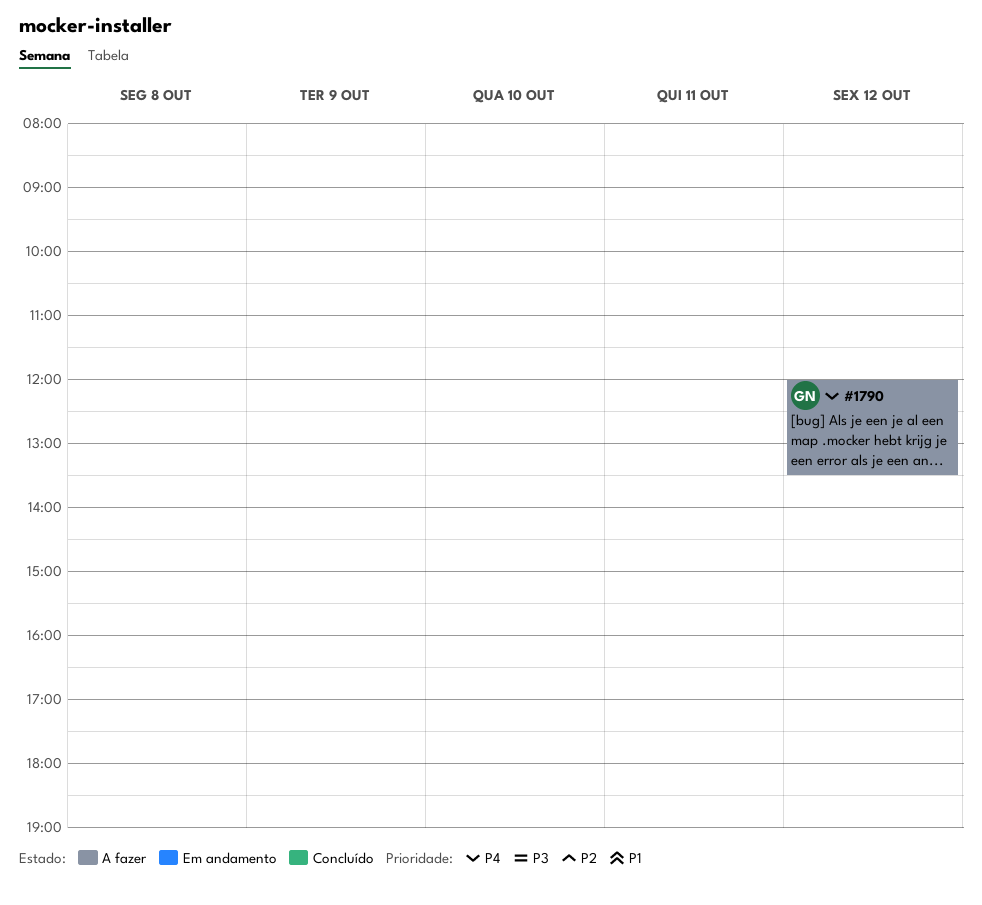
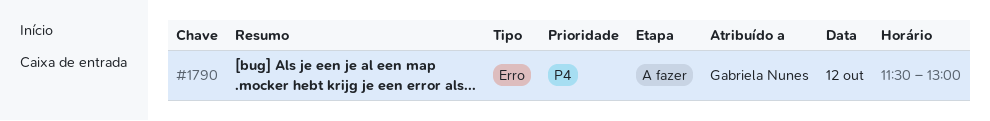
#1790, begins: 12:00 -> 11:30
#1790, ends: 13:30 -> 13:00

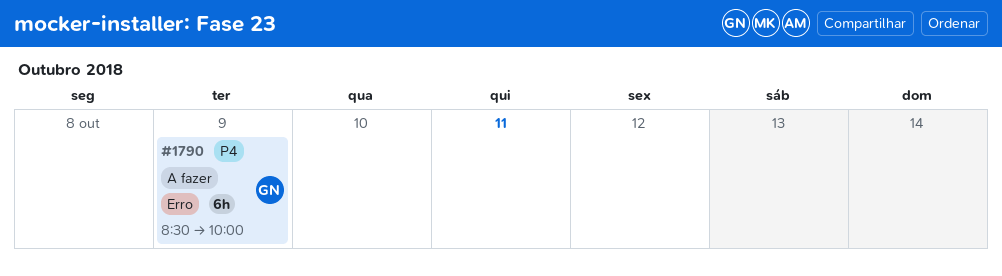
#1790, day: Oct 12 -> Oct 9
#1790, begins: 11:30 -> 08:30
#1790, ends: 13:00 -> 10:00

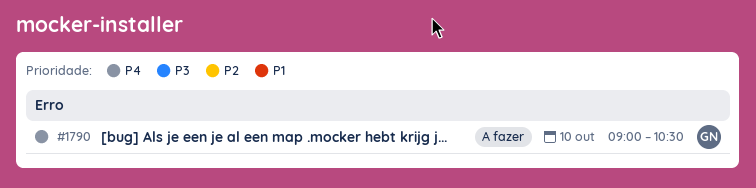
#1790, day: Oct 9 -> Oct 10
#1790, begins: 08:30 -> 09:00
#1790, ends: 10:00 -> 10:30

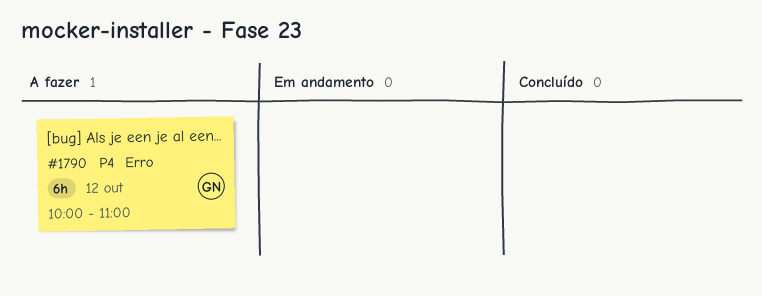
#1790, day: Oct 10 -> Oct 12
#1790, begins: 09:00 -> 10:00
#1790, ends: 10:30 -> 11:00

